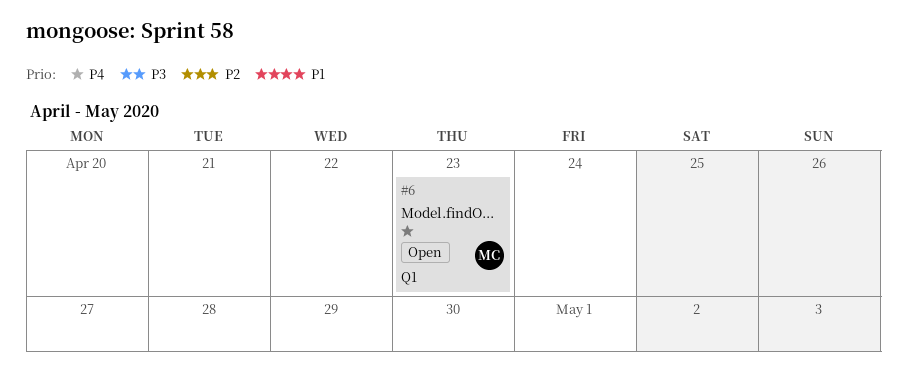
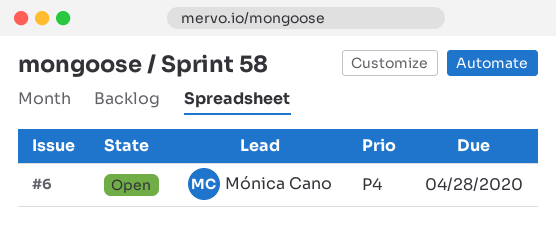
#6, due: Apr 23 -> Apr 28

